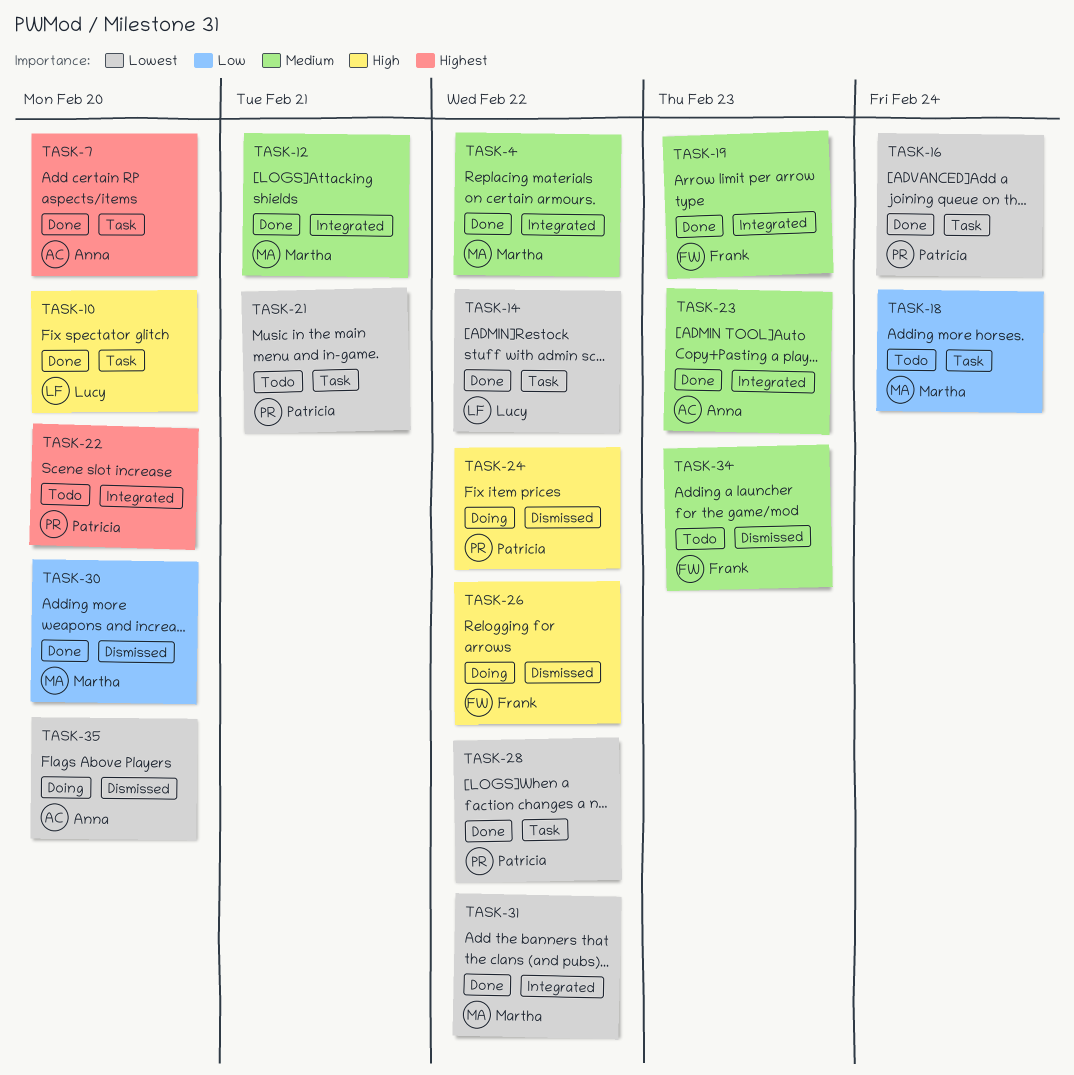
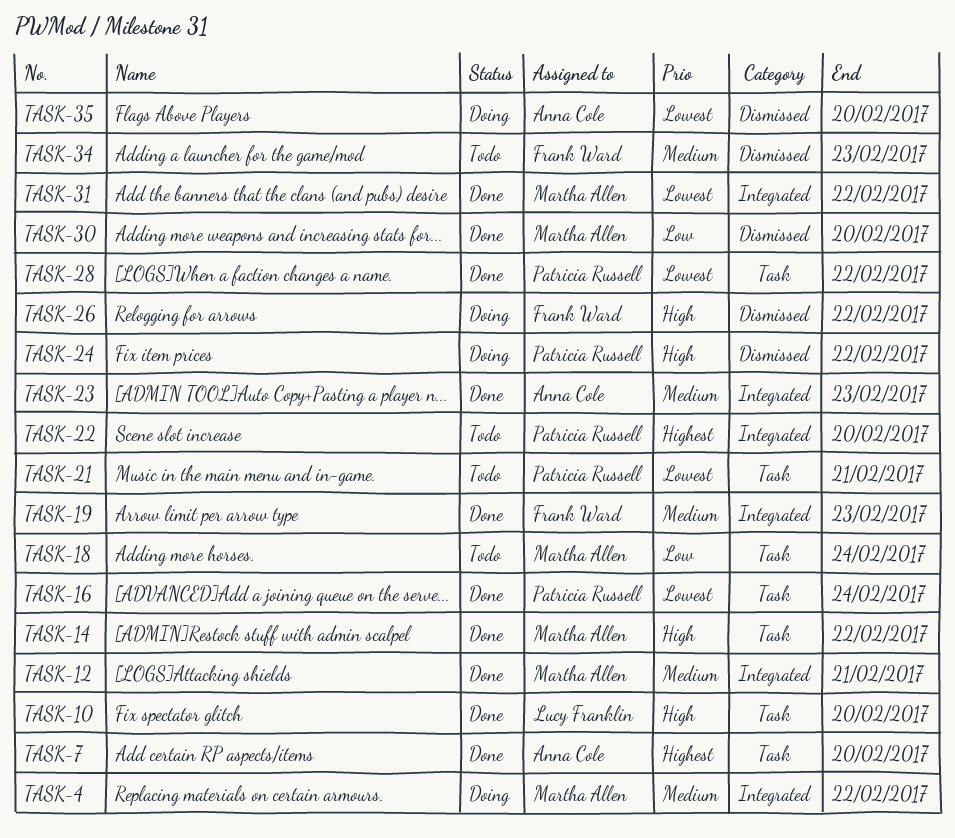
TASK-4, status: Done -> Doing
TASK-14, owner: Lucy Franklin -> Martha Allen
TASK-14, priority: Lowest -> High

